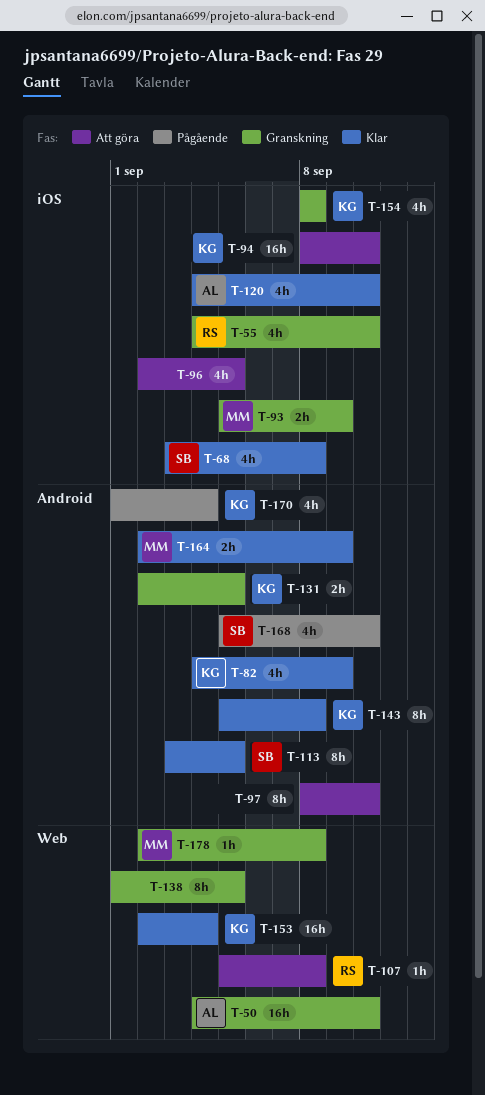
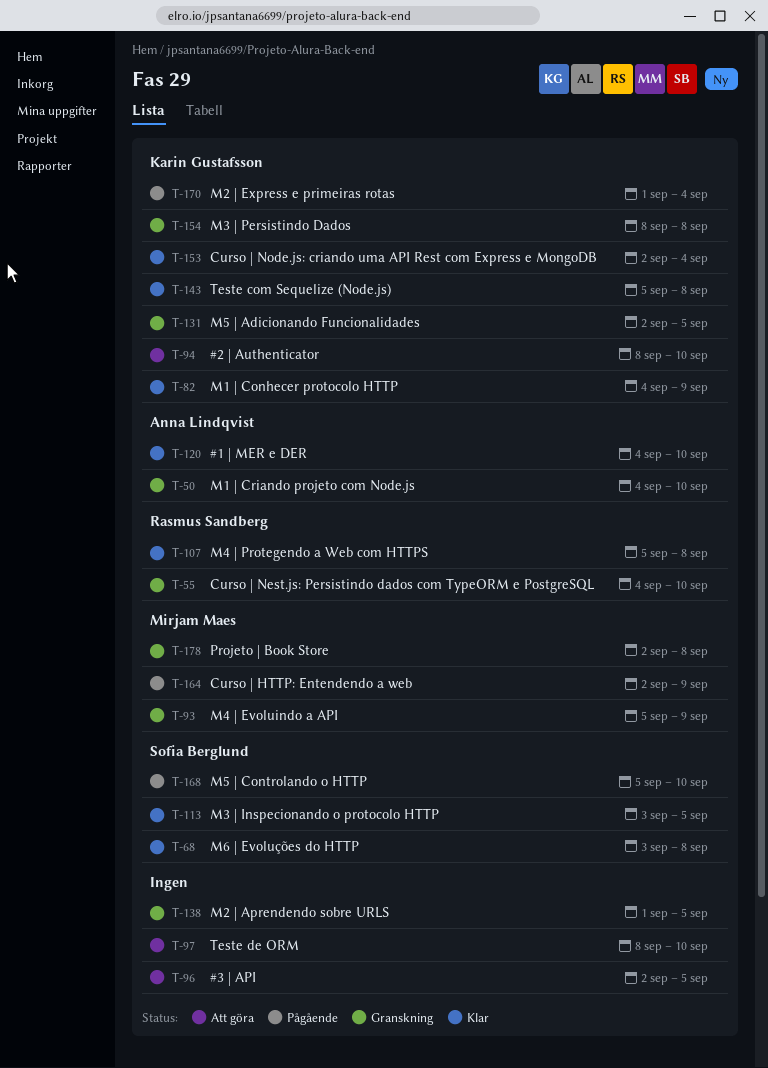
T-107, status: Att göra -> Klar
T-164, status: Klar -> Pågående

